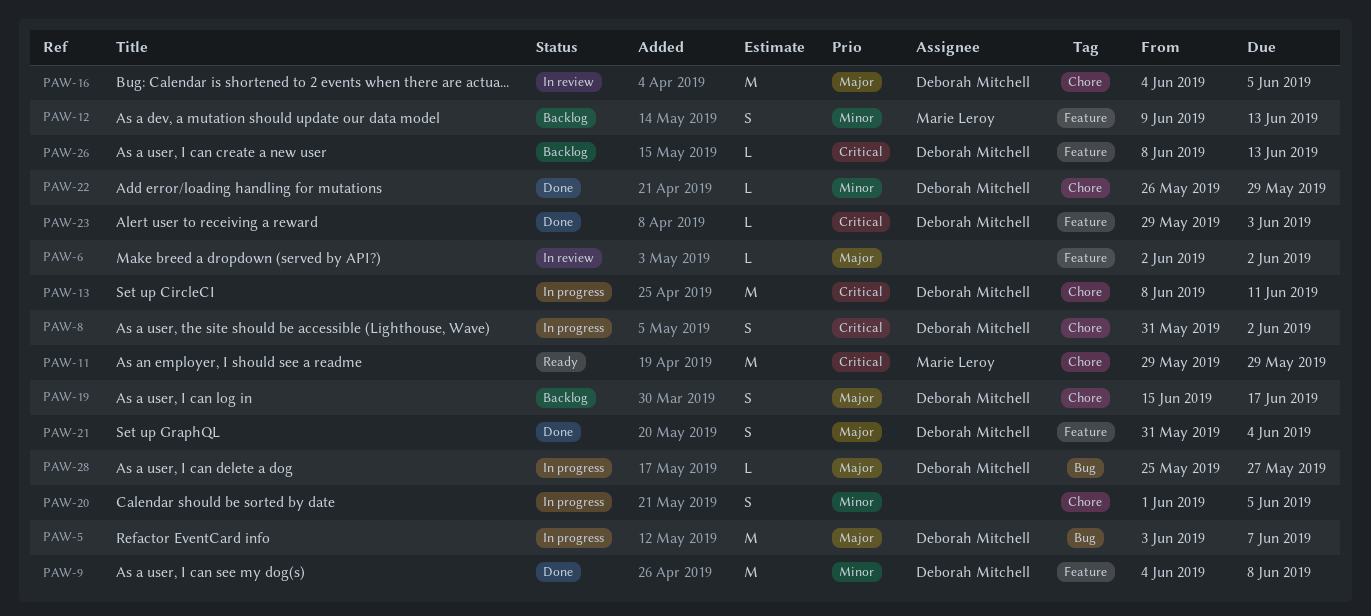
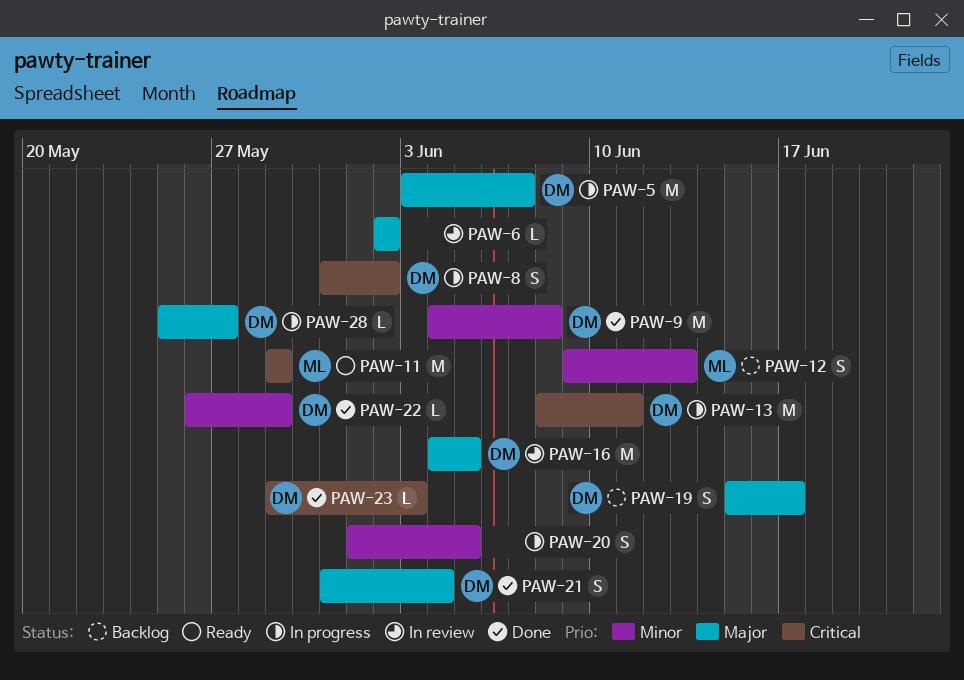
PAW-26: present -> none

